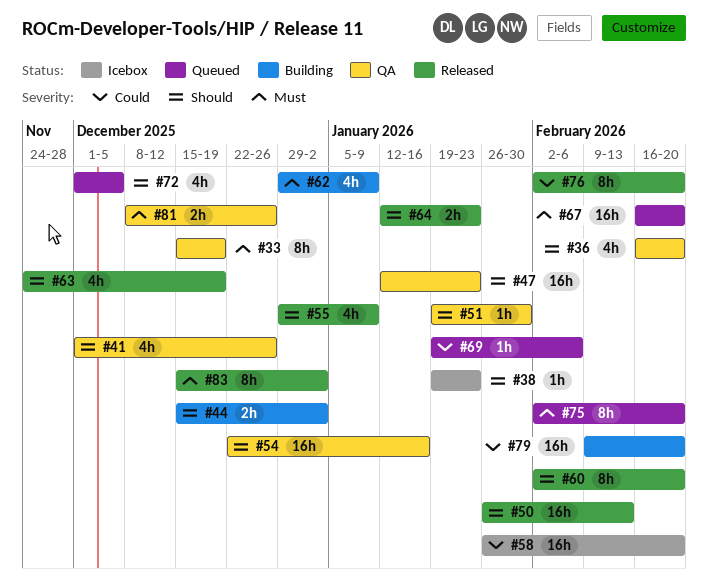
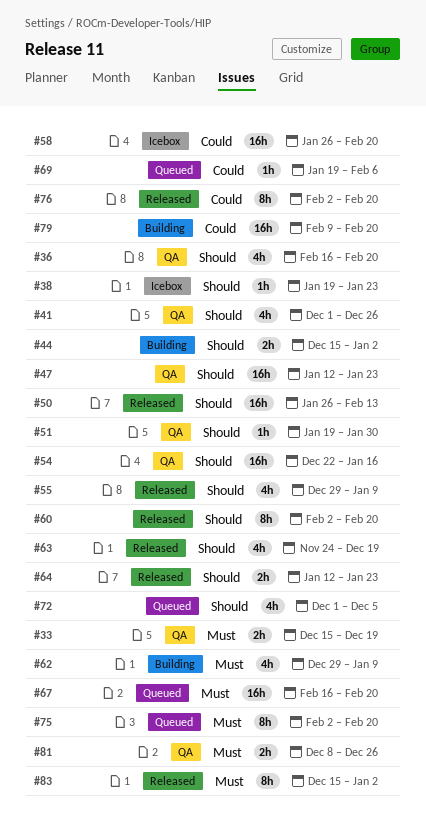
#33, estimate: 8h -> 2h

